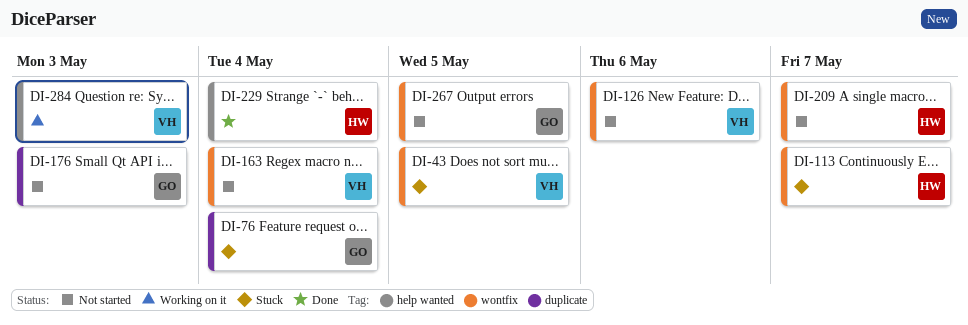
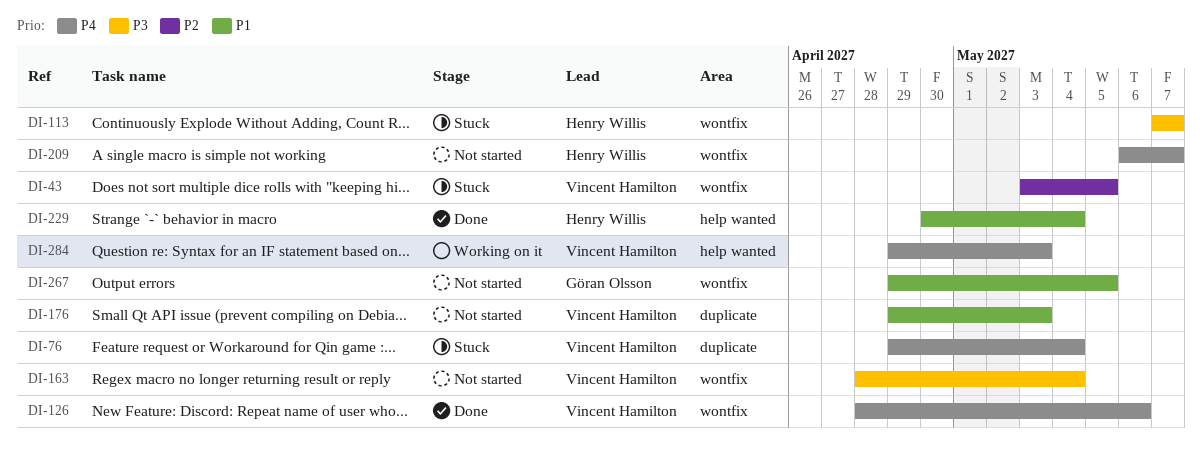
DI-76, owner: Göran Olsson -> Vincent Hamilton
DI-126, status: Not started -> Done
DI-176, owner: Göran Olsson -> Vincent Hamilton

